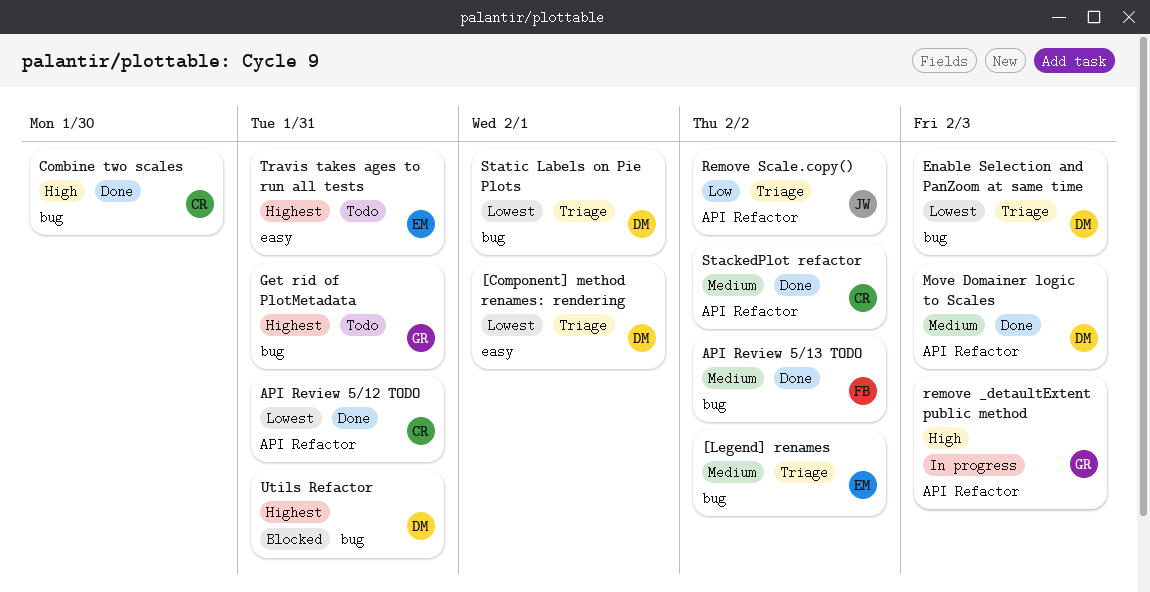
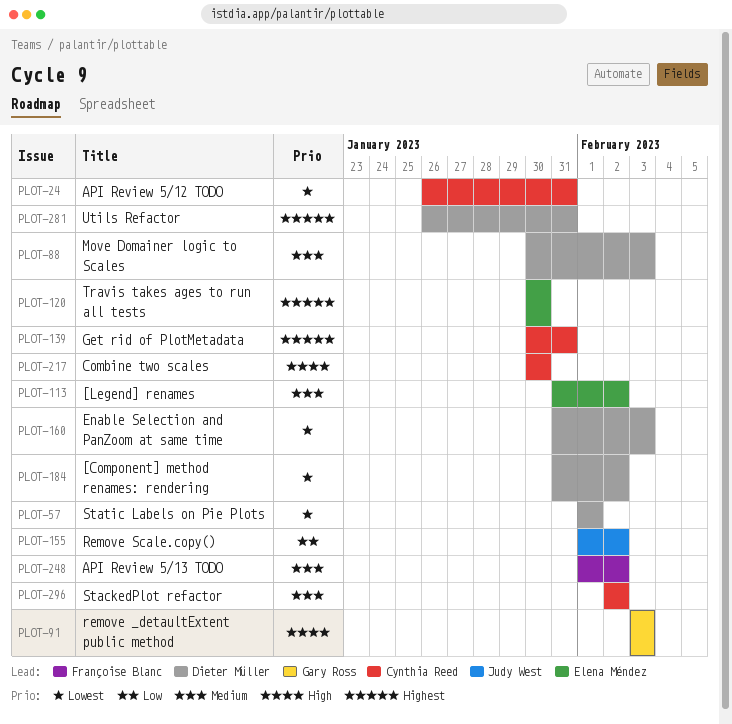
[Component] method renames: rendering, due: Feb 1 -> Feb 2
Get rid of PlotMetadata, owner: Gary Ross -> Cynthia Reed
Travis takes ages to run all tests, due: Jan 31 -> Jan 30

